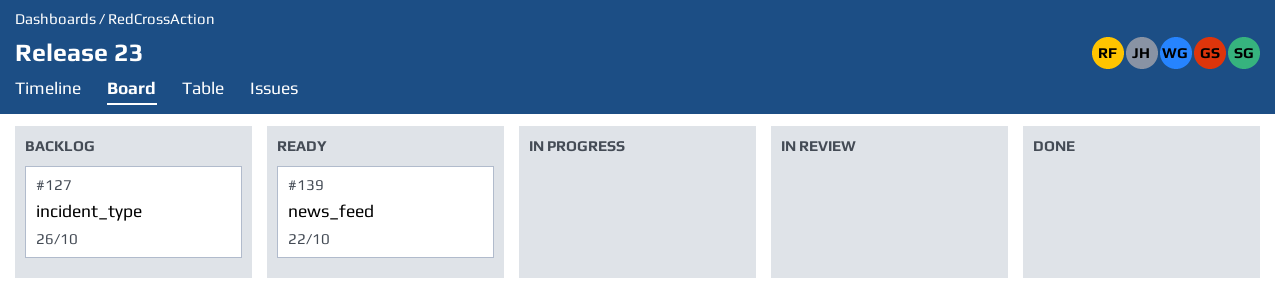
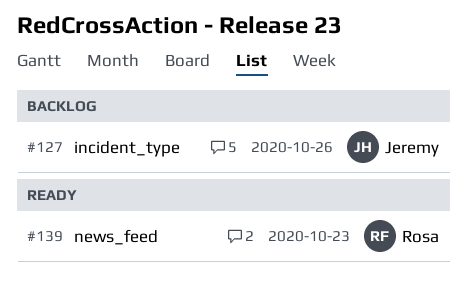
#139, due: Oct 22 -> Oct 23

